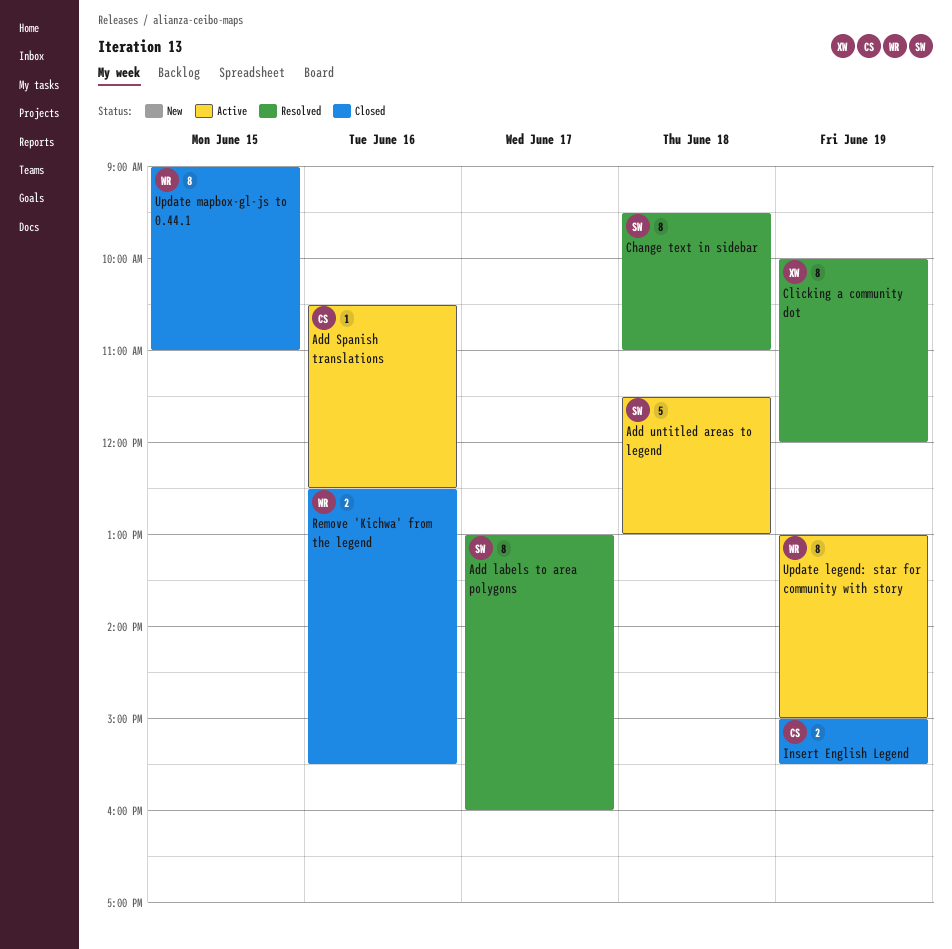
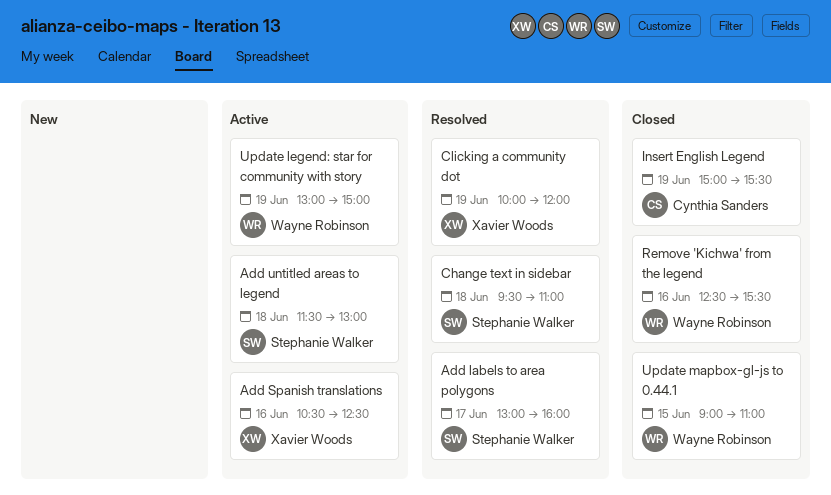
Add Spanish translations, owner: Cynthia Sanders -> Xavier Woods

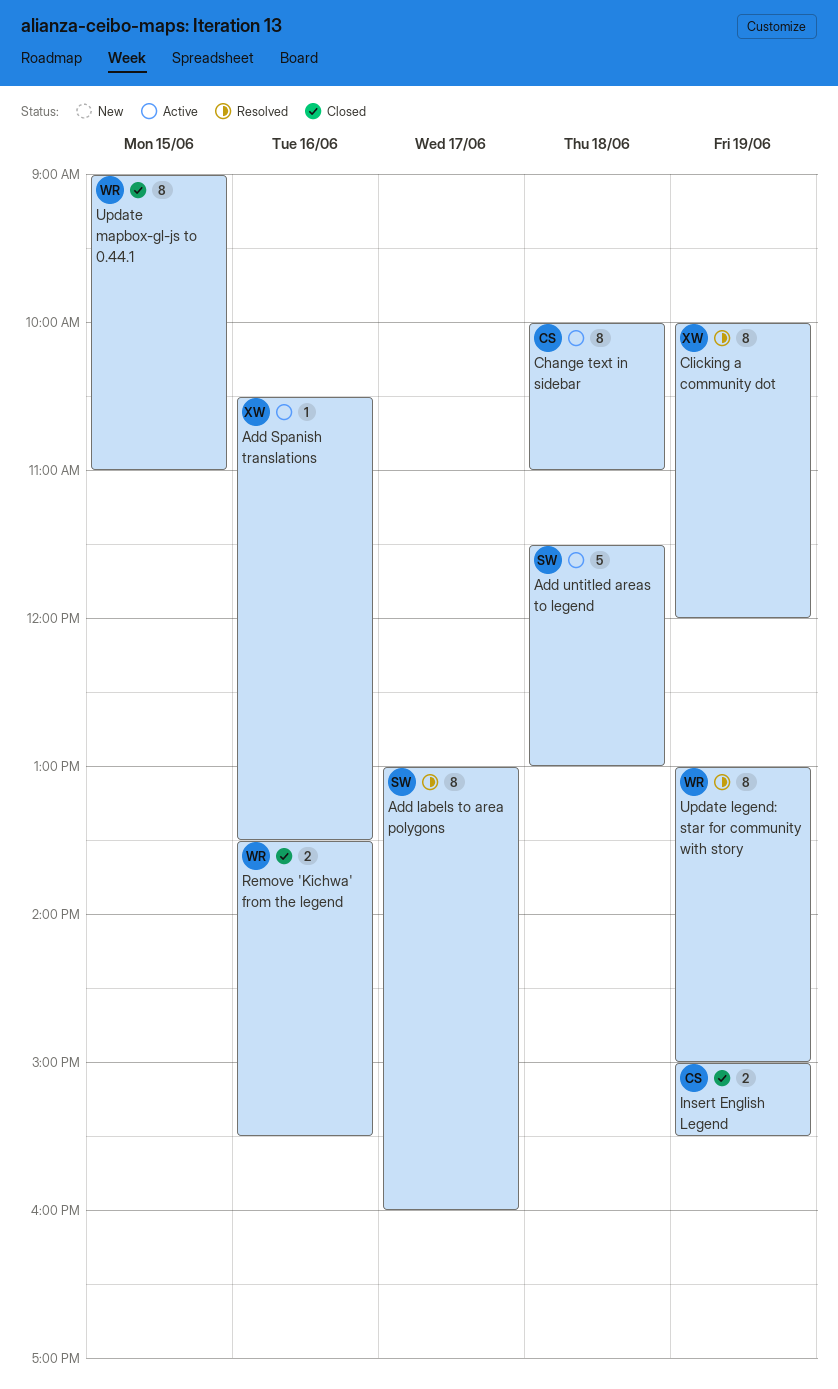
Add Spanish translations, ends: 12:30 -> 13:30
Change text in sidebar, status: Resolved -> Active
Change text in sidebar, owner: Stephanie Walker -> Cynthia Sanders
Change text in sidebar, begins: 09:30 -> 10:00
Remove 'Kichwa' from the legend, begins: 12:30 -> 13:30
Update legend: star for community with story, status: Active -> Resolved

